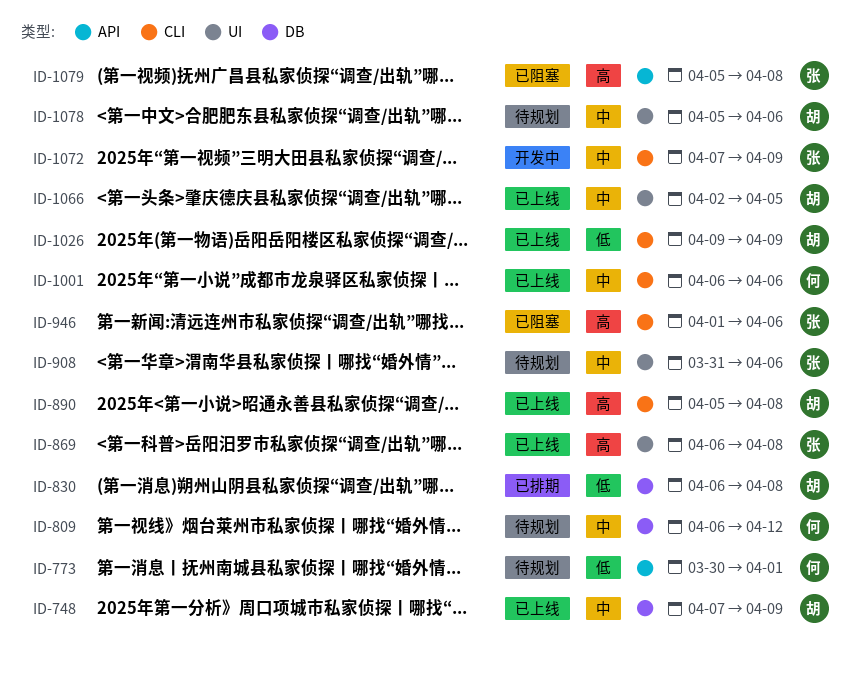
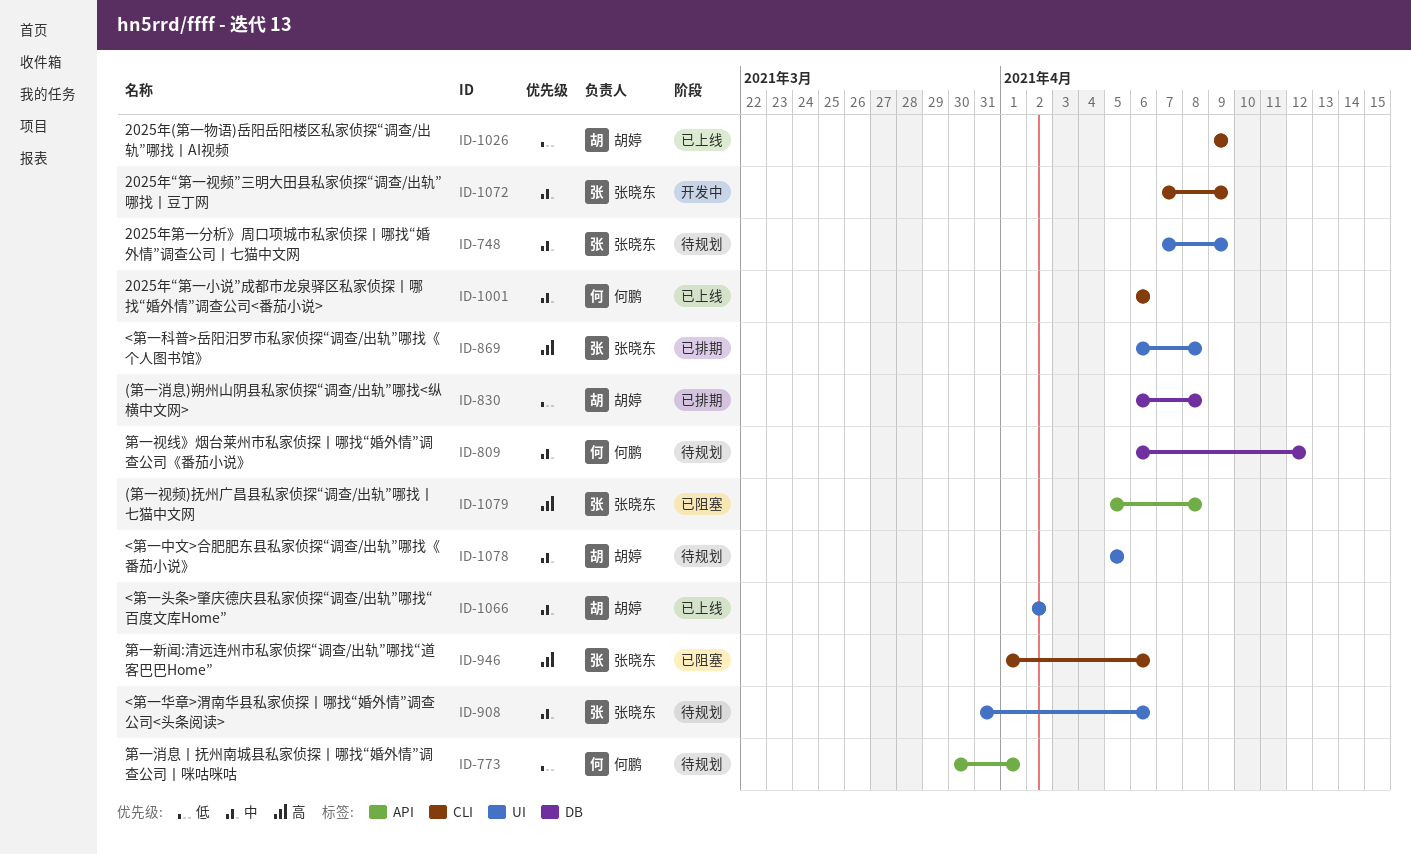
ID-748, status: 已上线 -> 待规划
ID-748, owner: 胡婷 -> 张晓东
ID-748, label: DB -> UI
ID-869, status: 已上线 -> 已排期
ID-890: present -> none
ID-1066, due: Apr 5 -> Apr 2
ID-1078, due: Apr 6 -> Apr 5

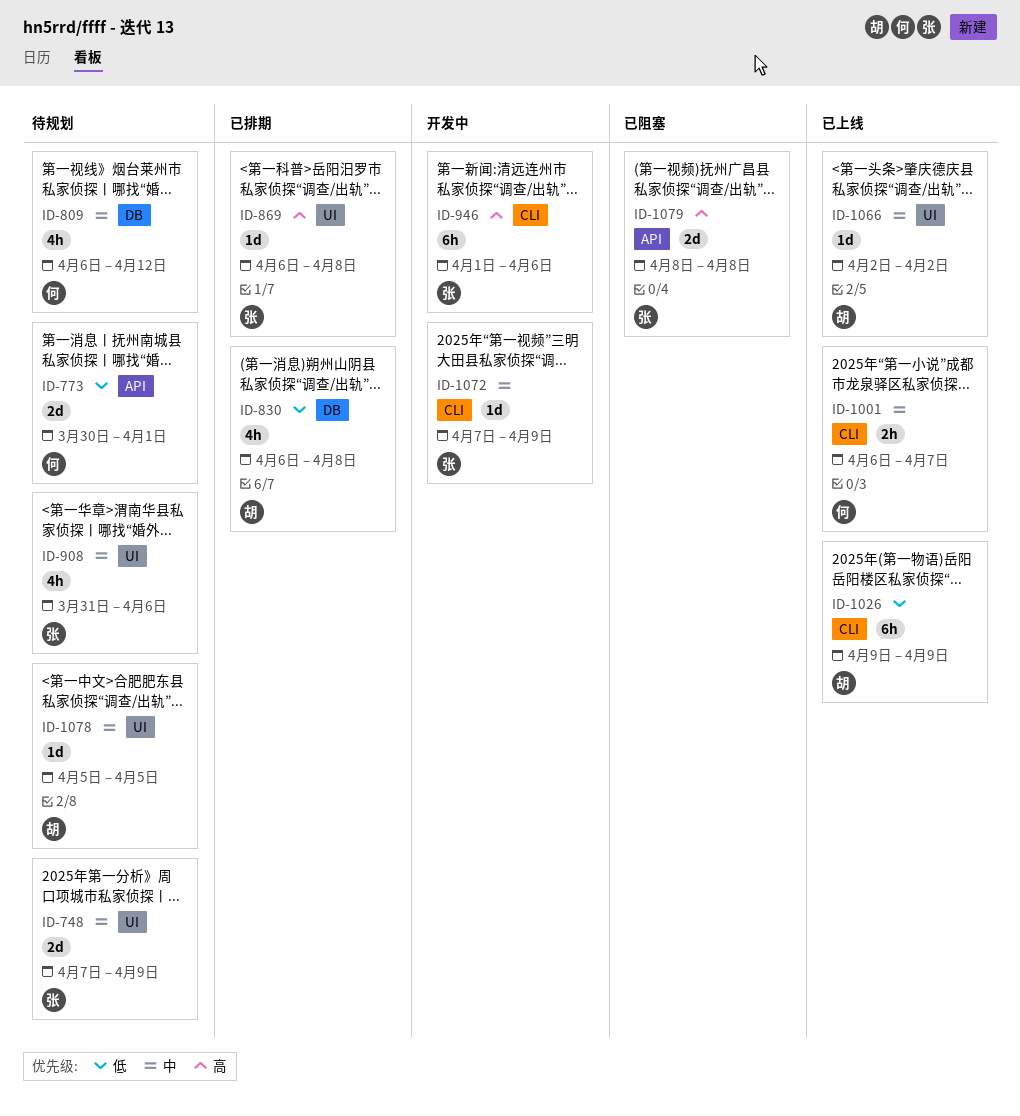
ID-946, status: 已阻塞 -> 开发中
ID-1001, due: Apr 6 -> Apr 7
ID-1079, start: Apr 5 -> Apr 8

